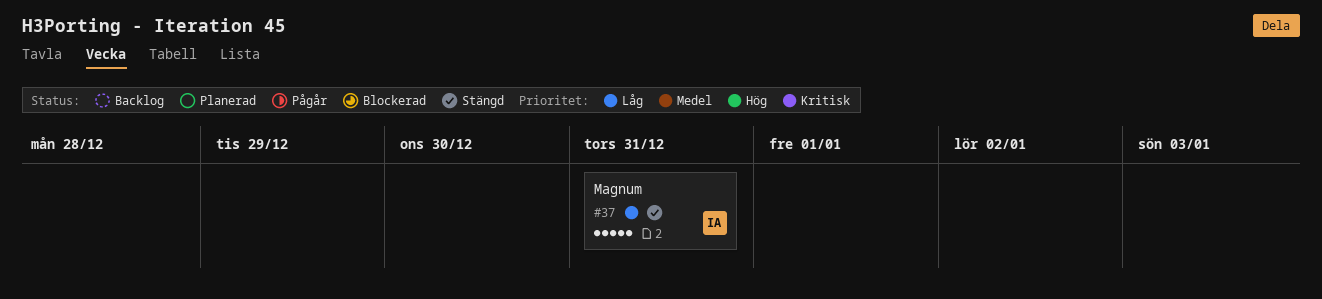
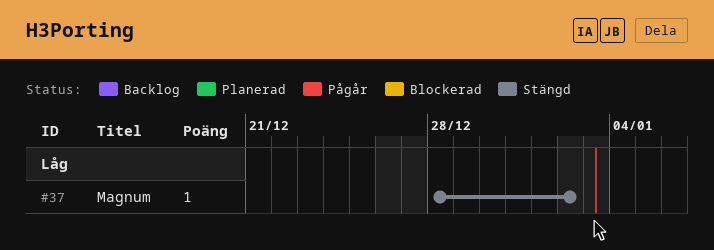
#37, estimate: 5 -> 1
#37, due: Dec 31 -> Jan 2

